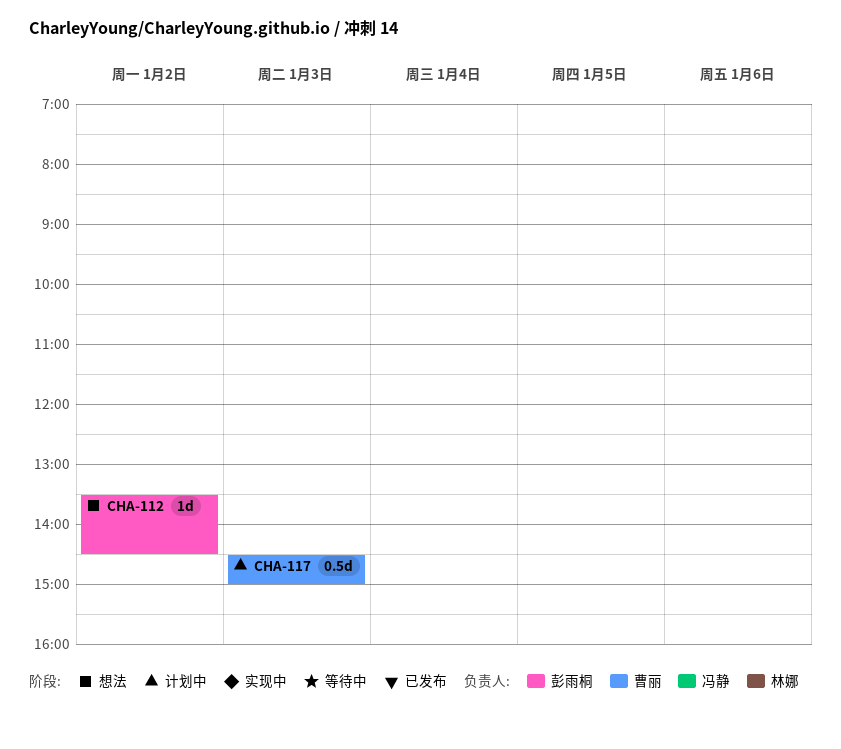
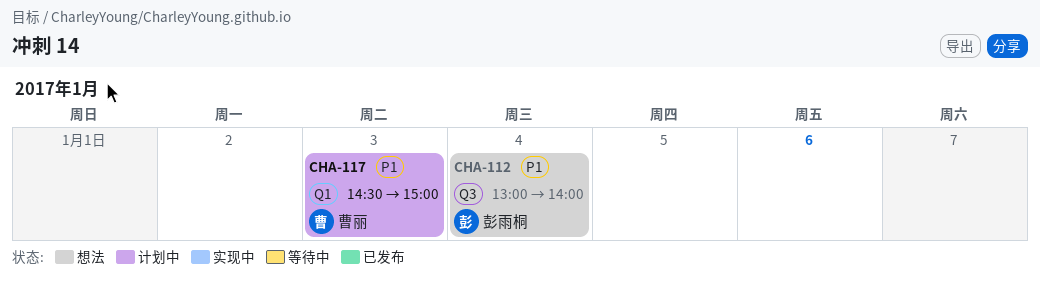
CHA-112, day: Jan 2 -> Jan 4
CHA-112, begins: 13:30 -> 13:00
CHA-112, ends: 14:30 -> 14:00

